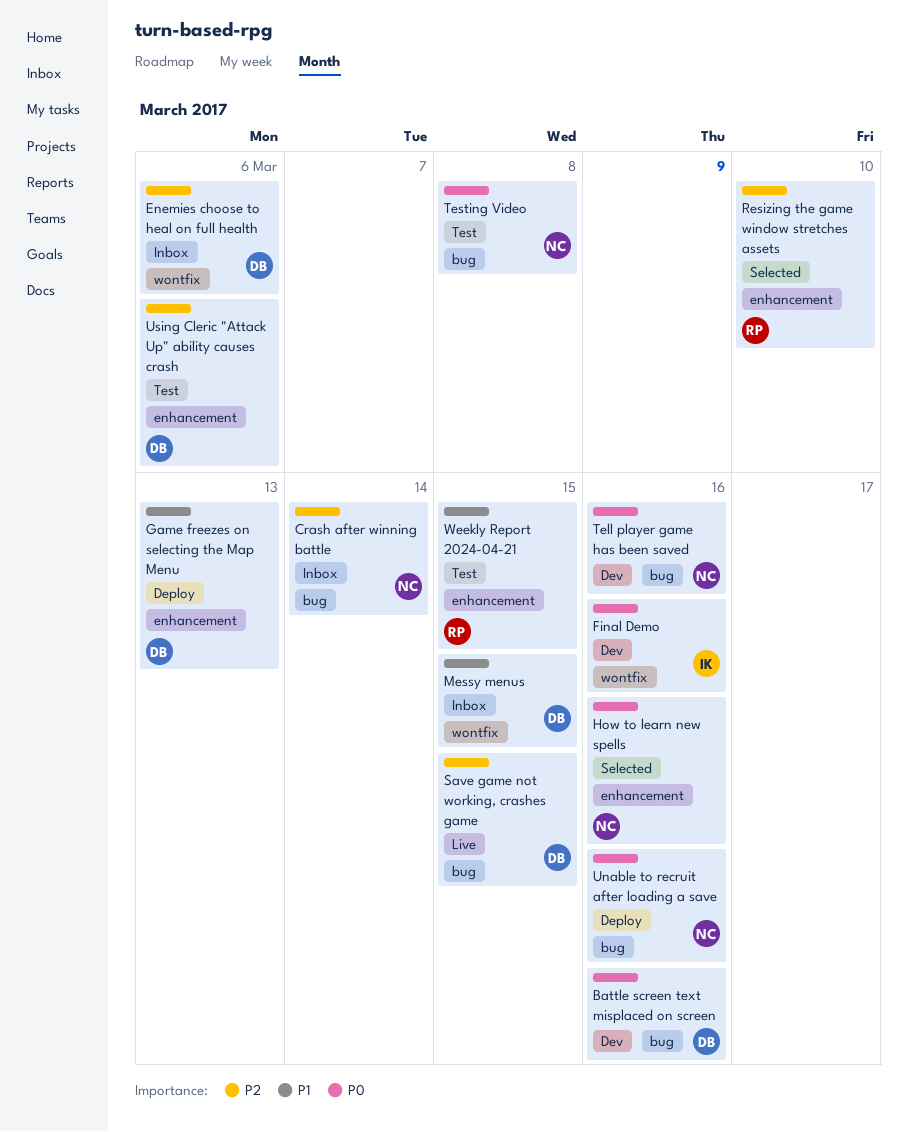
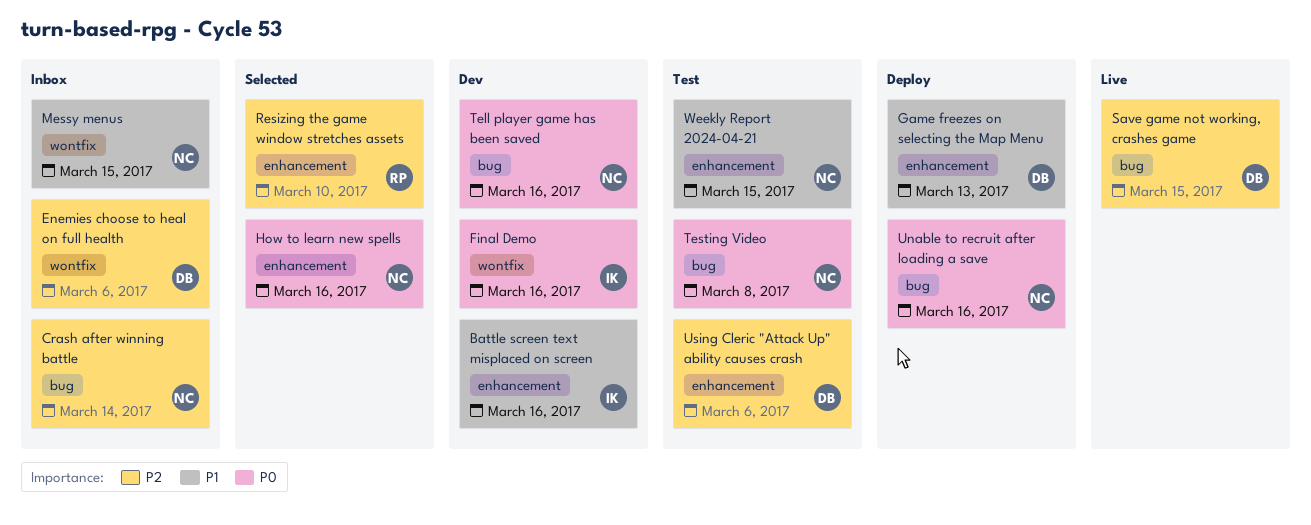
Battle screen text misplaced on screen, owner: DB -> IK
Battle screen text misplaced on screen, priority: P0 -> P1
Battle screen text misplaced on screen, label: bug -> enhancement
Messy menus, owner: DB -> NC
Weekly Report 2024-04-21, owner: RP -> NC

